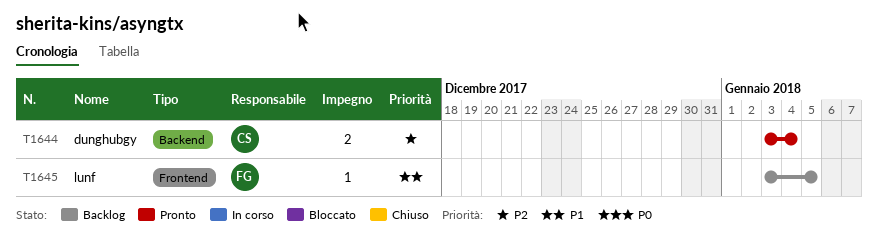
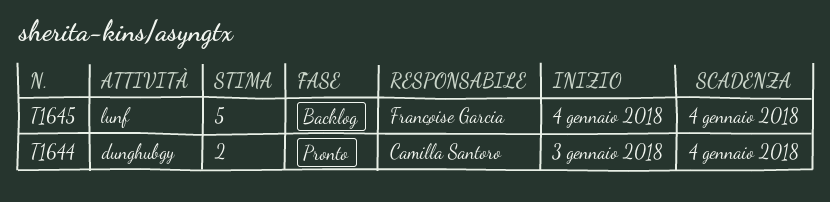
T1645, estimate: 1 -> 5
T1645, start: Jan 3 -> Jan 4
T1645, due: Jan 5 -> Jan 4

